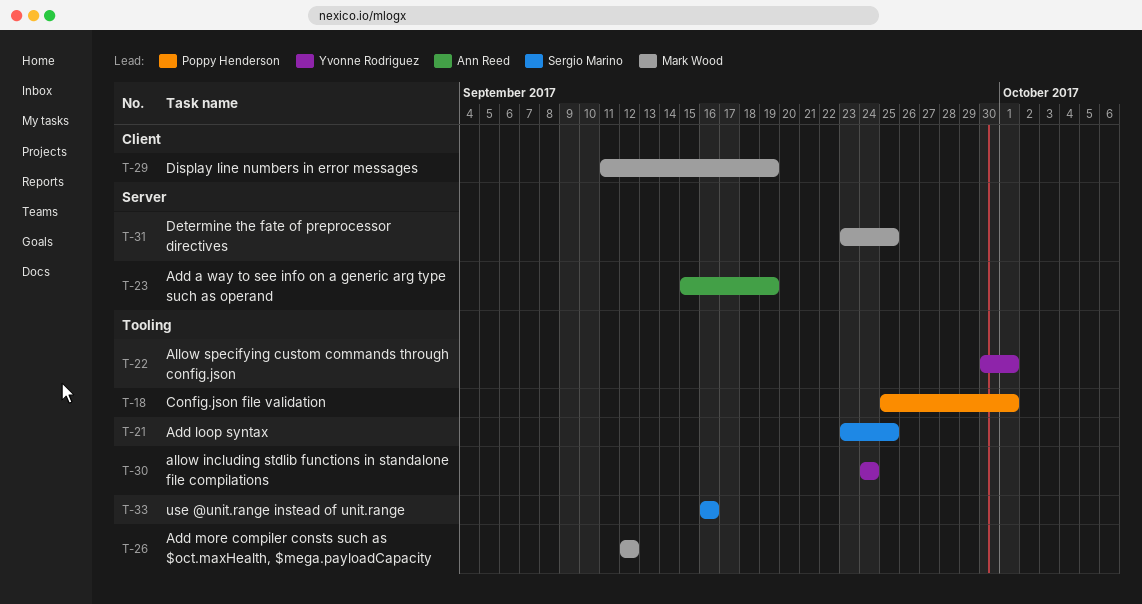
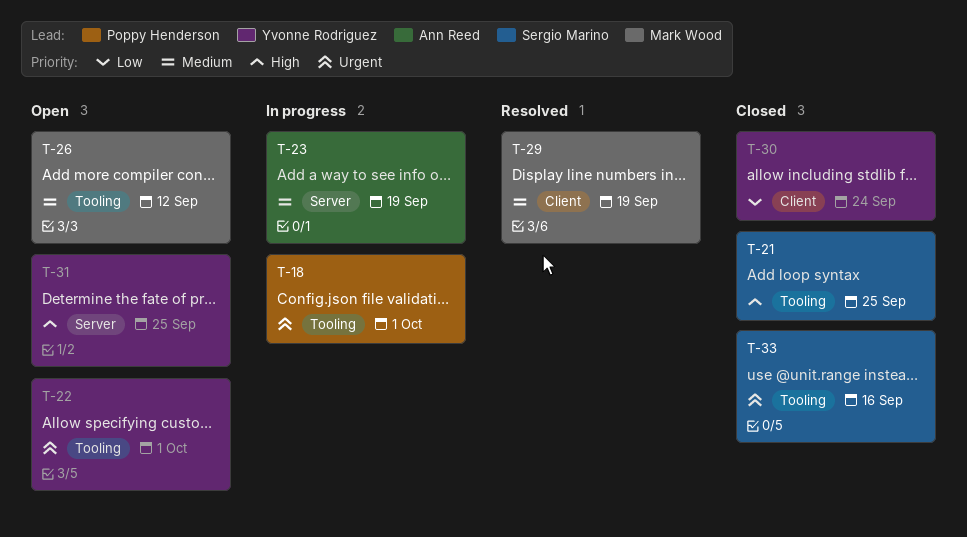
T-30, label: Tooling -> Client
T-31, owner: Mark Wood -> Yvonne Rodriguez

